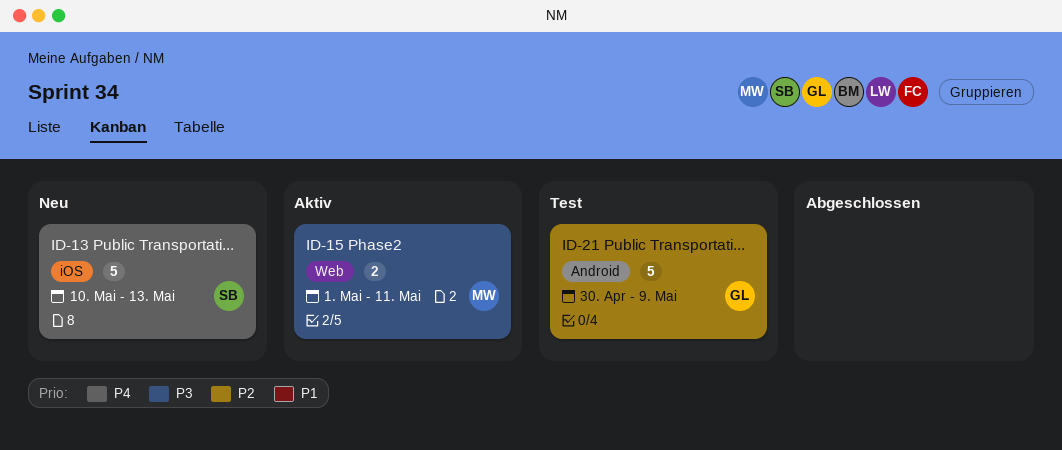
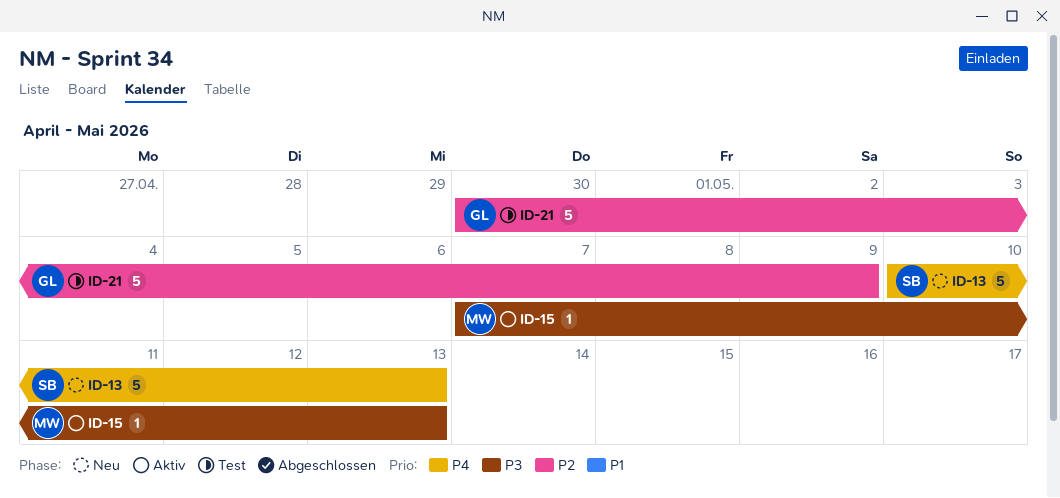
ID-15, estimate: 2 -> 1
ID-15, start: May 1 -> May 7
ID-15, due: May 11 -> May 13

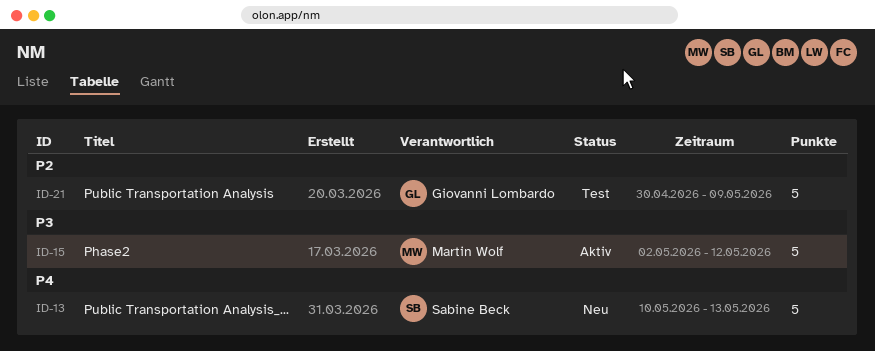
ID-15, estimate: 1 -> 5
ID-15, start: May 7 -> May 2
ID-15, due: May 13 -> May 12

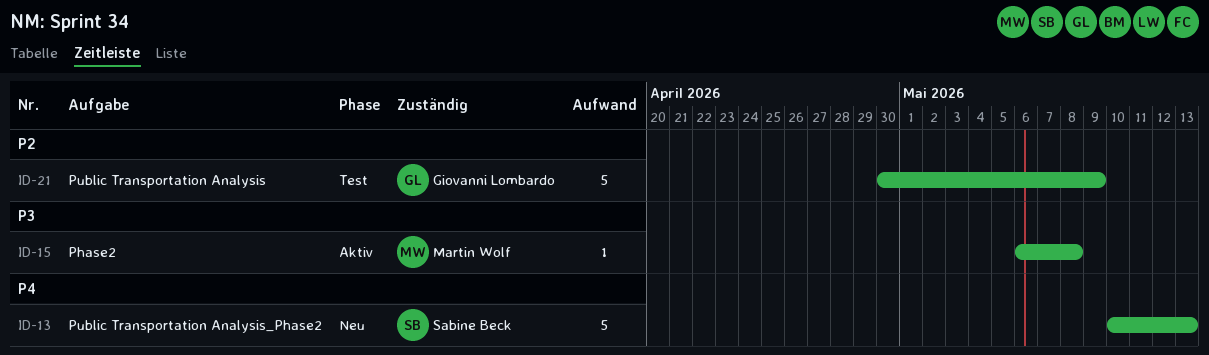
ID-15, estimate: 5 -> 1
ID-15, start: May 2 -> May 6
ID-15, due: May 12 -> May 8

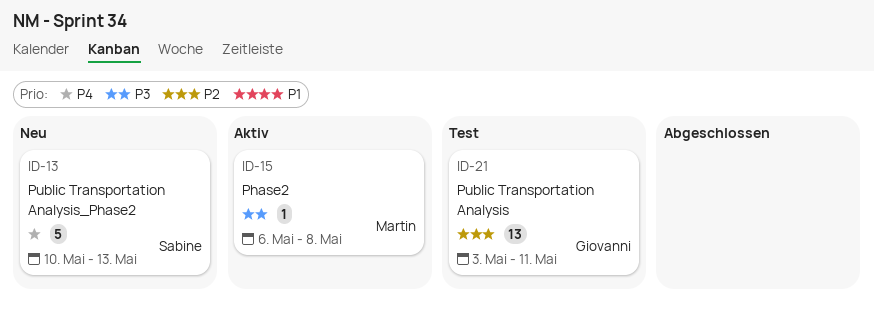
ID-21, estimate: 5 -> 13
ID-21, start: Apr 30 -> May 3
ID-21, due: May 9 -> May 11

